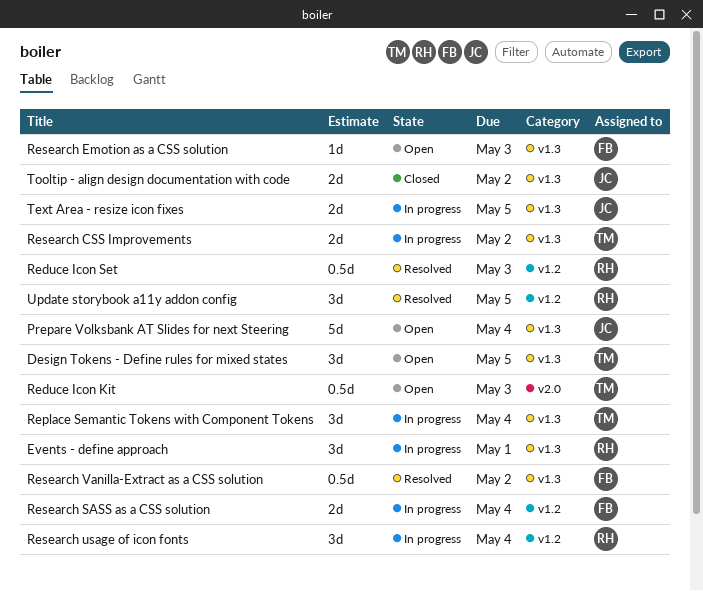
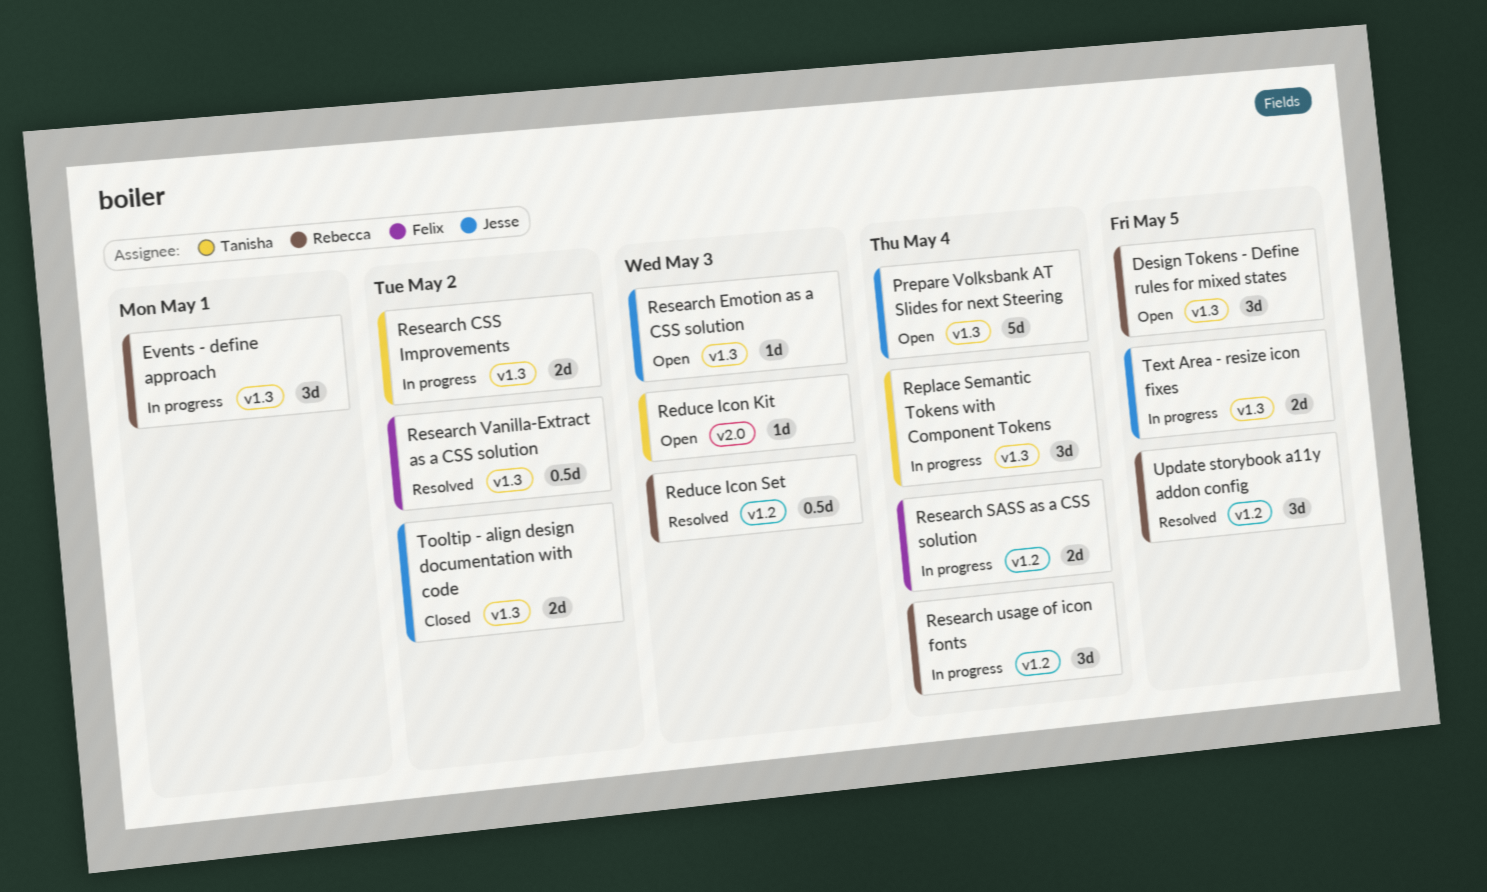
Design Tokens - Define rules for mixed states, owner: Tanisha -> Rebecca
Reduce Icon Kit, estimate: 0.5d -> 1d
Research Emotion as a CSS solution, owner: Felix -> Jesse

